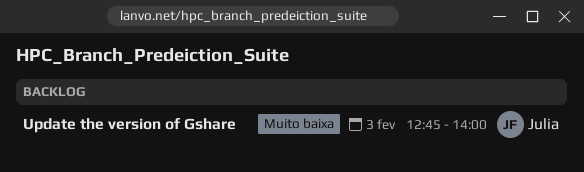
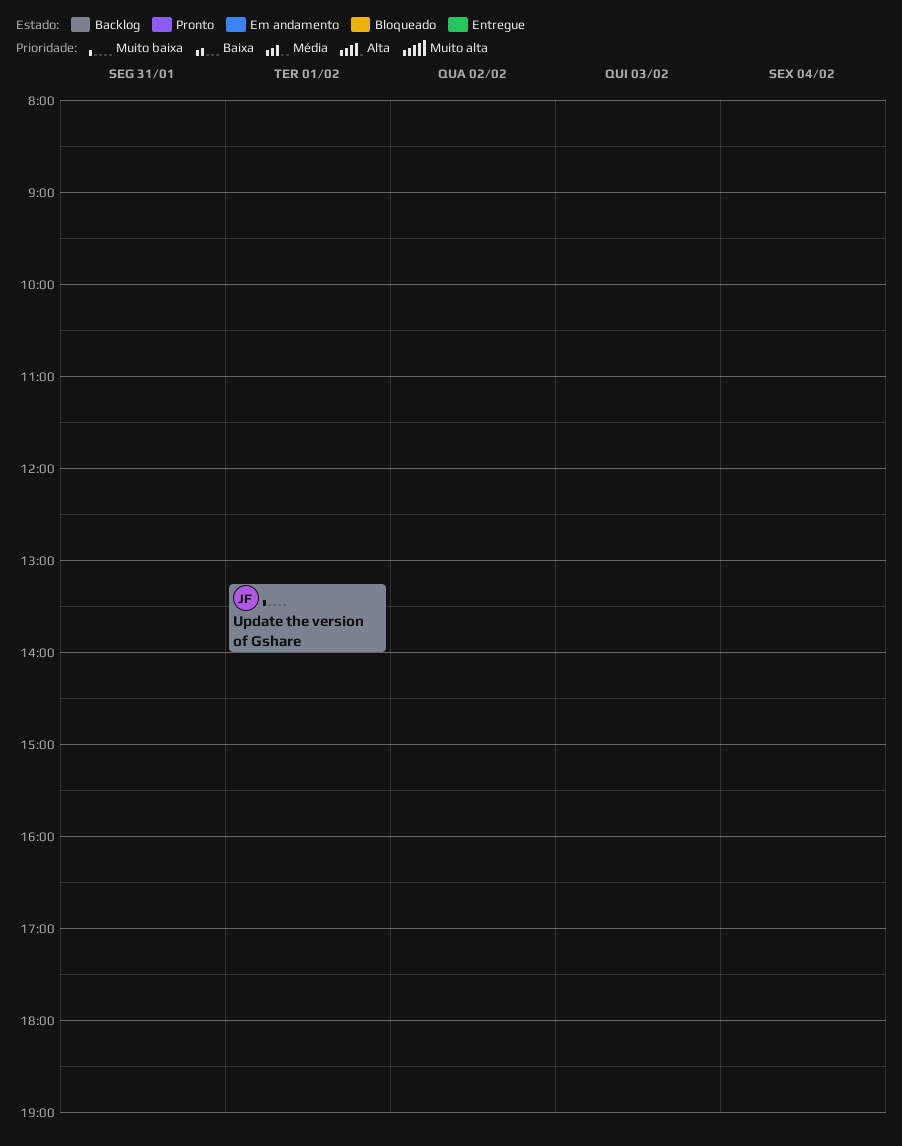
Update the version of Gshare, day: Feb 3 -> Feb 1
Update the version of Gshare, begins: 12:45 -> 13:15

